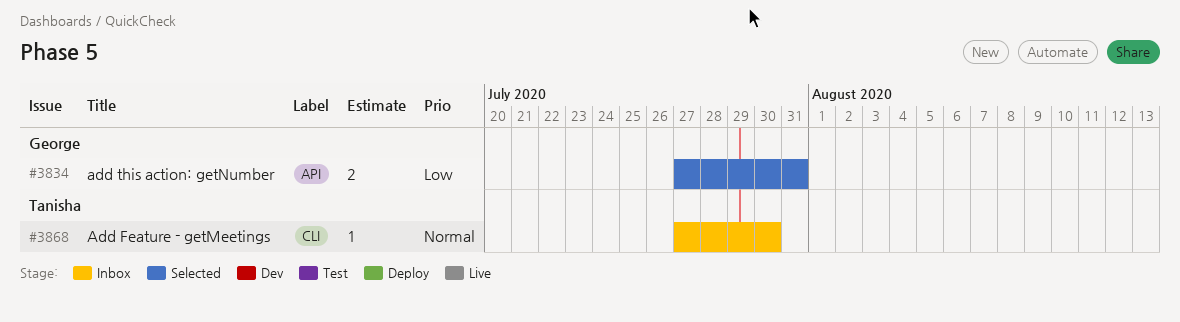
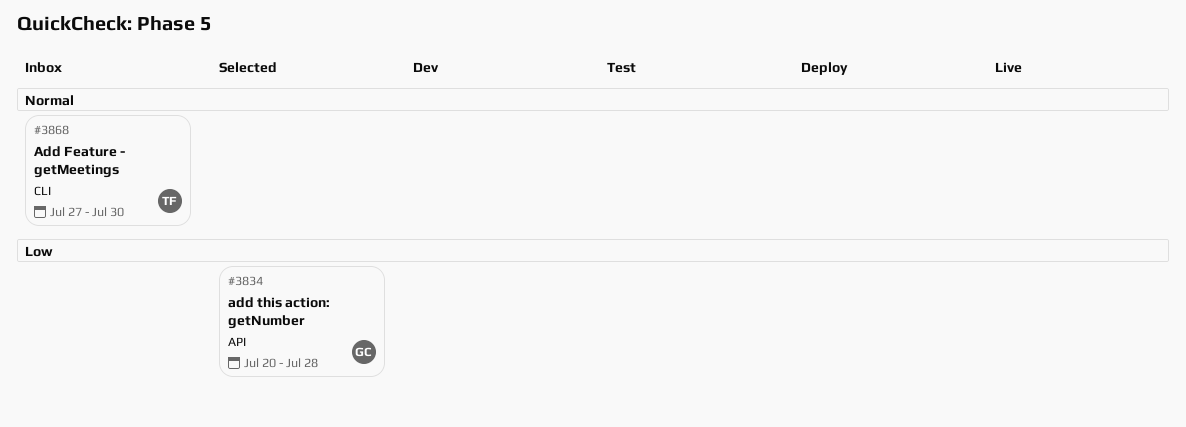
#3834, start: Jul 27 -> Jul 20
#3834, due: Jul 31 -> Jul 28

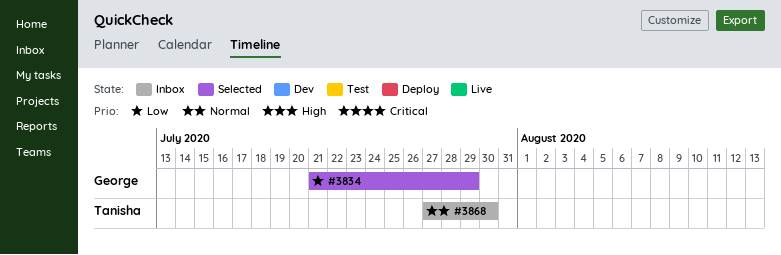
#3834, start: Jul 20 -> Jul 21
#3834, due: Jul 28 -> Jul 29

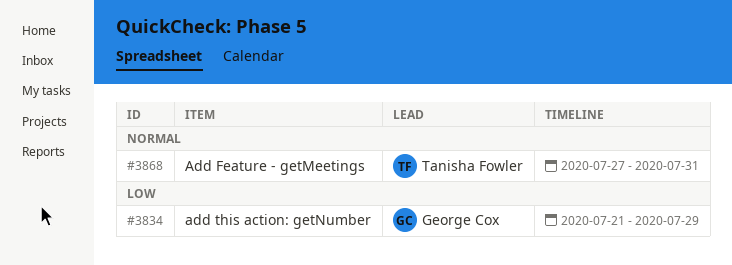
#3868, due: Jul 30 -> Jul 31

